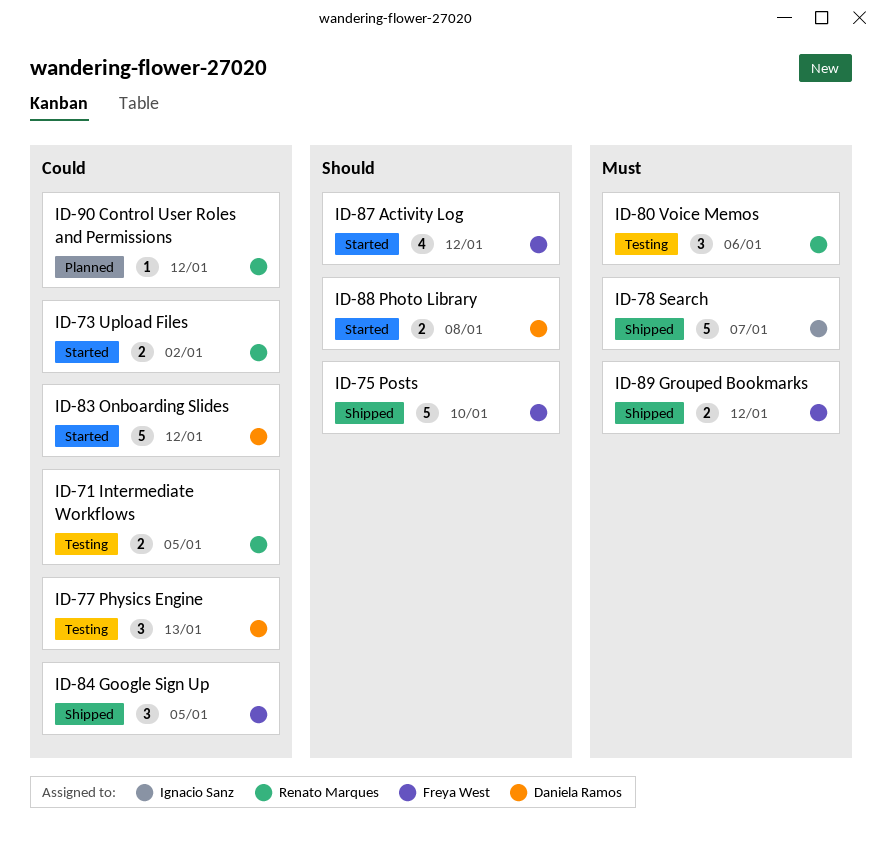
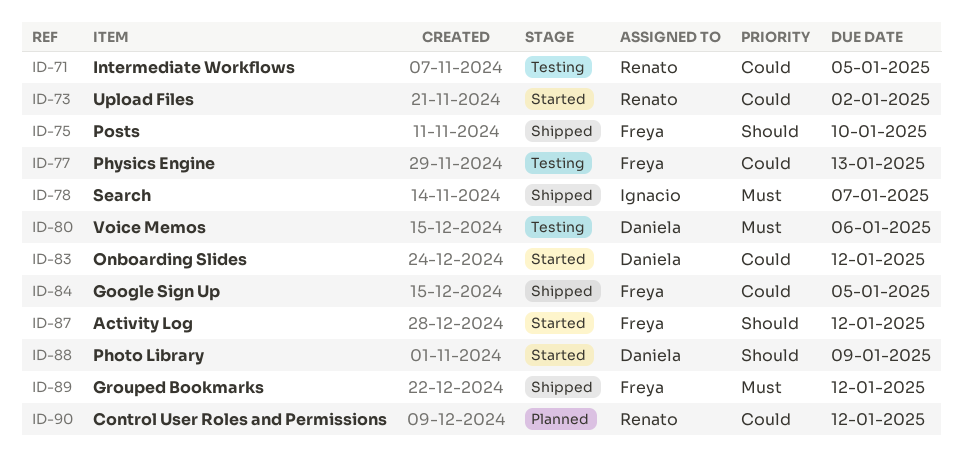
ID-77, owner: Daniela Ramos -> Freya West
ID-80, owner: Renato Marques -> Daniela Ramos
ID-88, due: Jan 8 -> Jan 9

